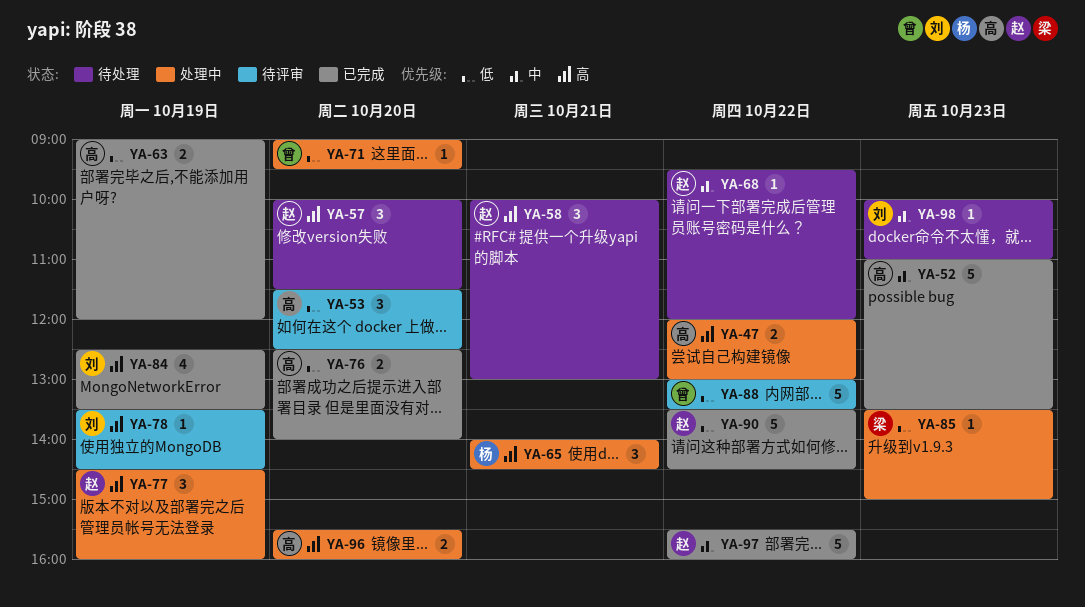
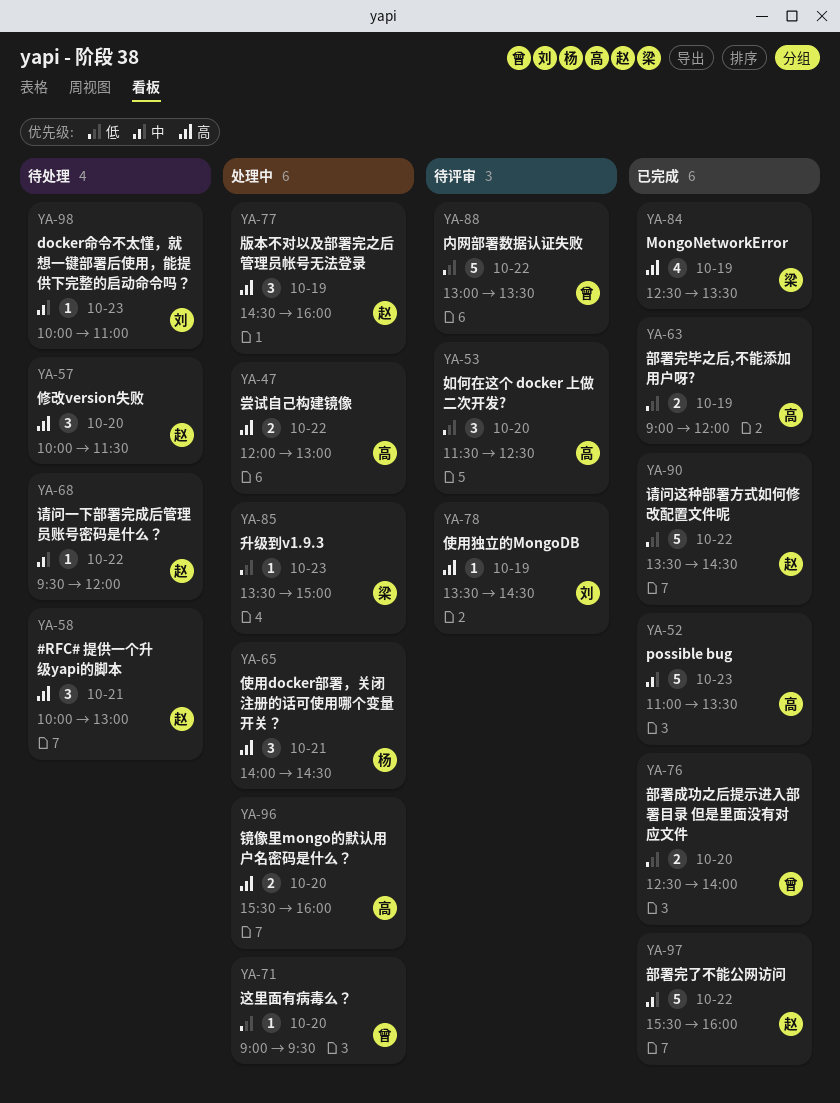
YA-76, owner: 高 -> 曾
YA-84, owner: 刘 -> 梁

